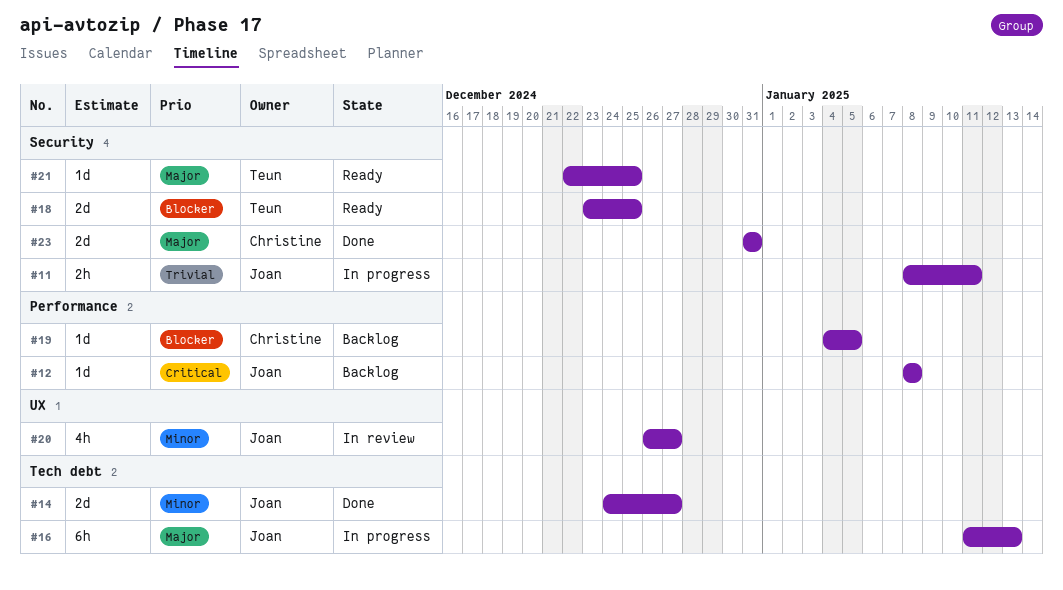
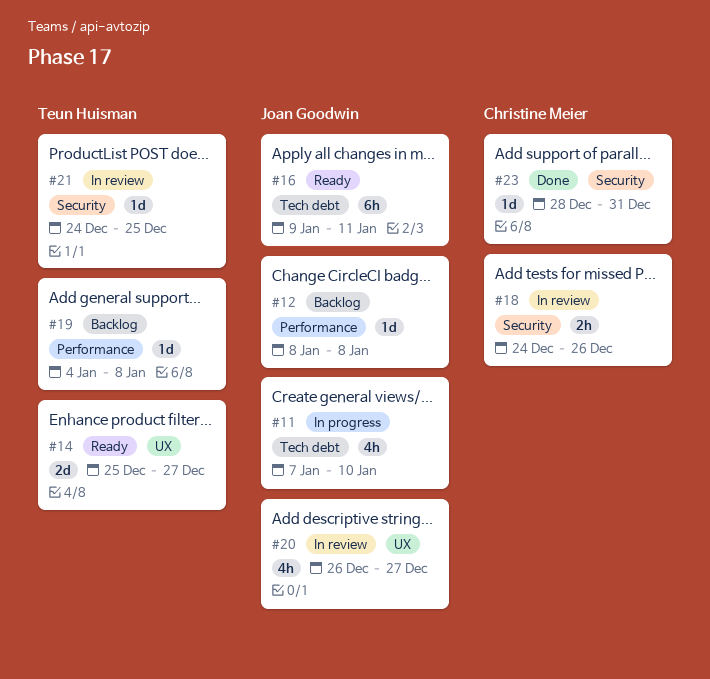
#11, label: Security -> Tech debt
#11, estimate: 2h -> 4h
#11, start: Jan 8 -> Jan 7
#11, due: Jan 11 -> Jan 10
#14, status: Done -> Ready
#14, owner: Joan Goodwin -> Teun Huisman
#14, label: Tech debt -> UX
#14, start: Dec 24 -> Dec 25
#16, status: In progress -> Ready
#16, start: Jan 11 -> Jan 9
#16, due: Jan 13 -> Jan 11
#18, status: Ready -> In review
#18, owner: Teun Huisman -> Christine Meier
#18, estimate: 2d -> 2h
#18, start: Dec 23 -> Dec 24
#18, due: Dec 25 -> Dec 26
#19, owner: Christine Meier -> Teun Huisman
#19, due: Jan 5 -> Jan 8
#21, status: Ready -> In review
#21, start: Dec 22 -> Dec 24
#23, estimate: 2d -> 1d
#23, start: Dec 31 -> Dec 28

